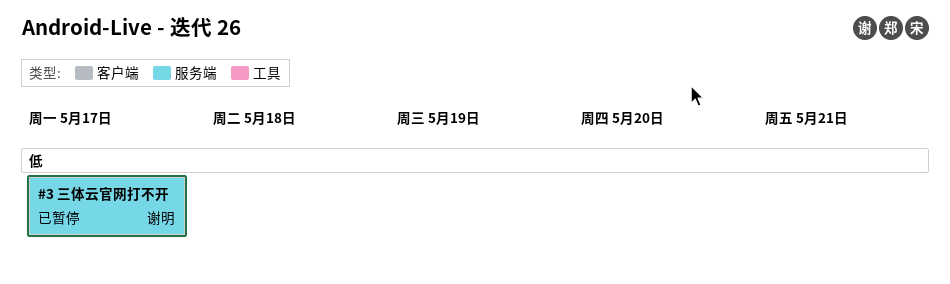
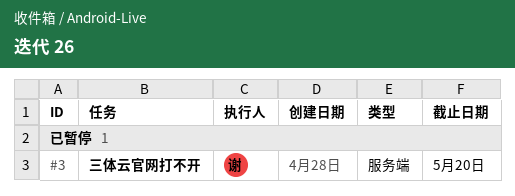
#3, due: May 17 -> May 20

